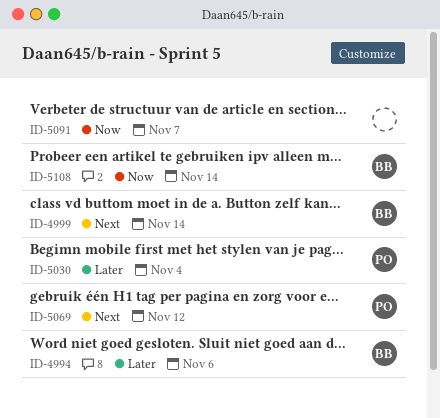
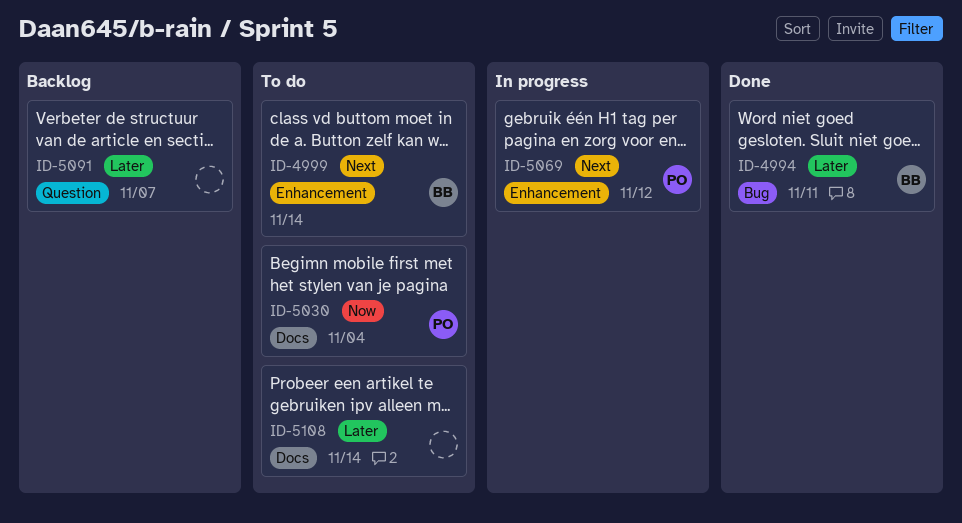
ID-4994, due: Nov 6 -> Nov 11
ID-5030, priority: Later -> Now
ID-5091, priority: Now -> Later
ID-5108, owner: BB -> none
ID-5108, priority: Now -> Later

